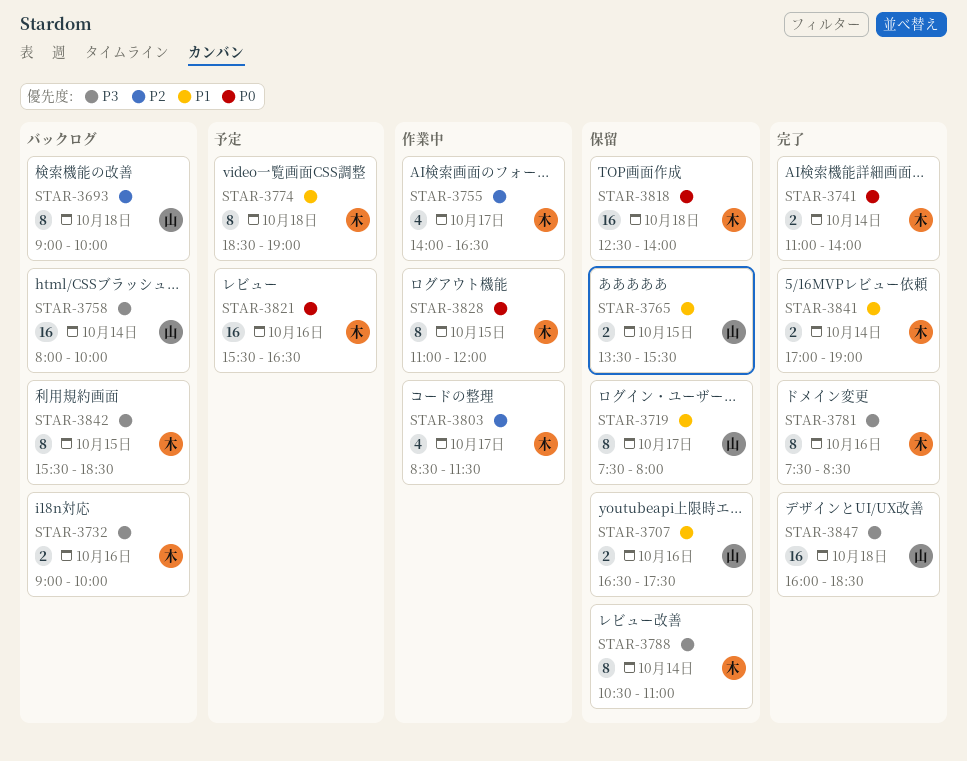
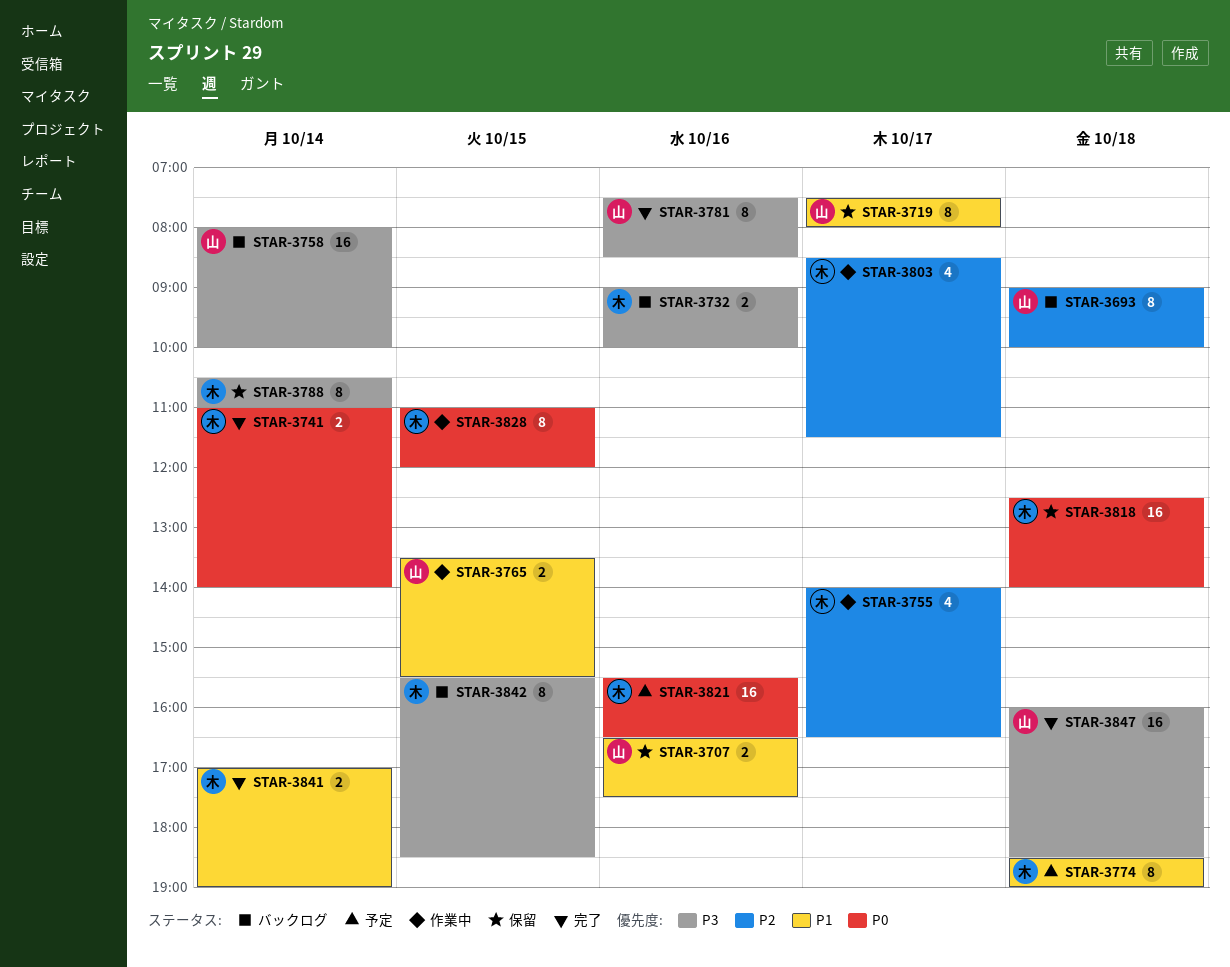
STAR-3765, status: 保留 -> 作業中
STAR-3781, owner: 木 -> 山

